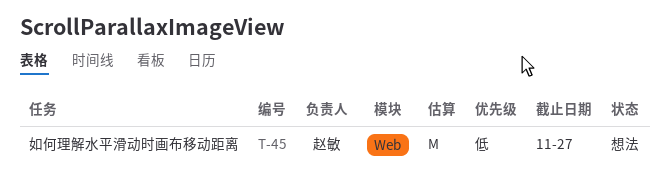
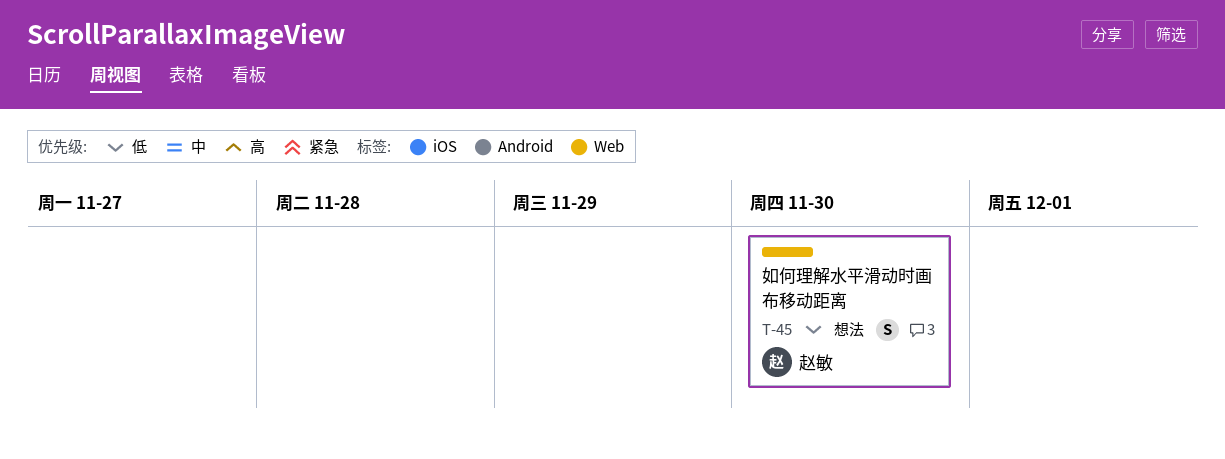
T-45, estimate: M -> S
T-45, due: Nov 27 -> Nov 30

